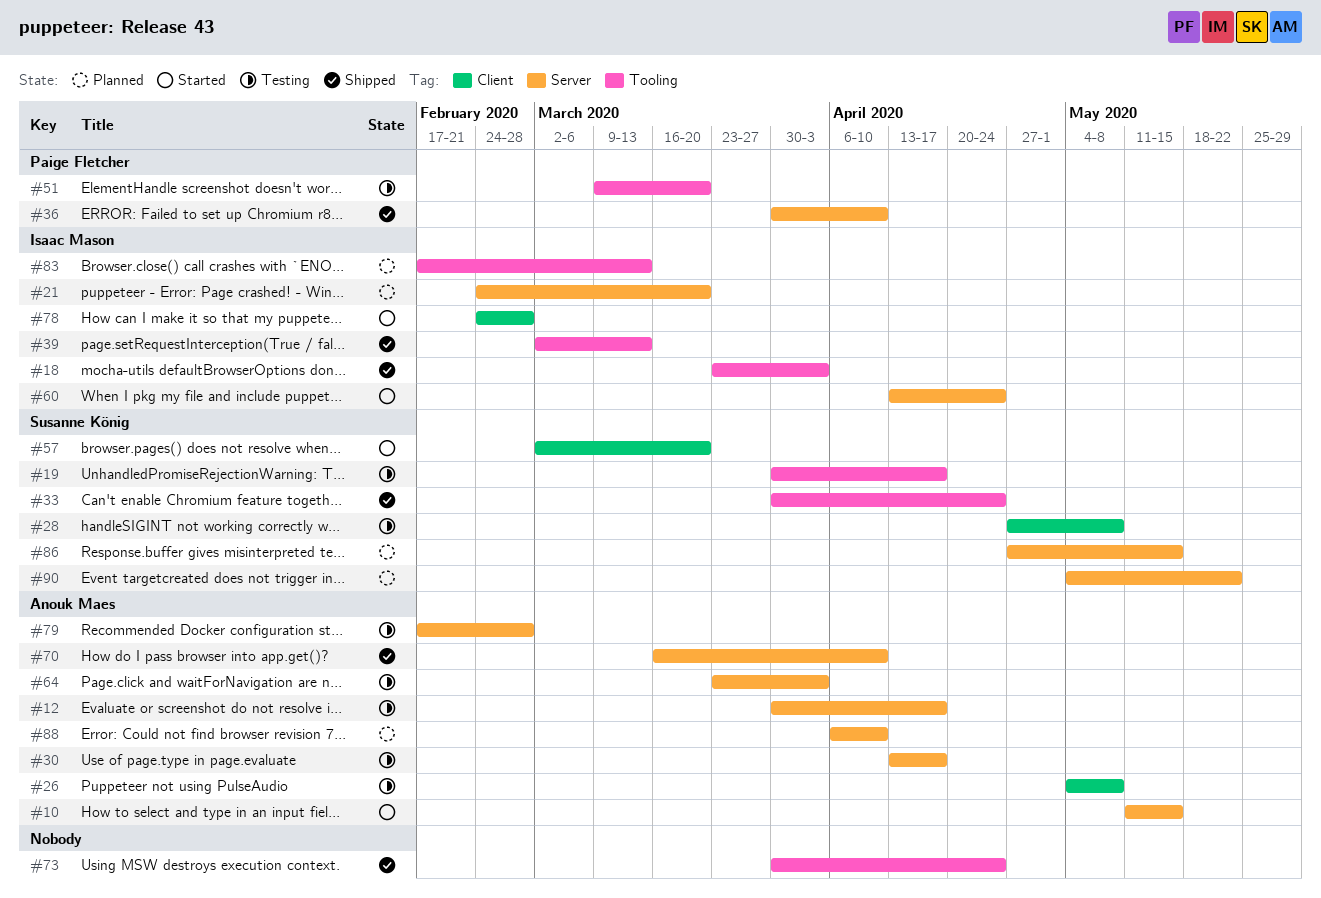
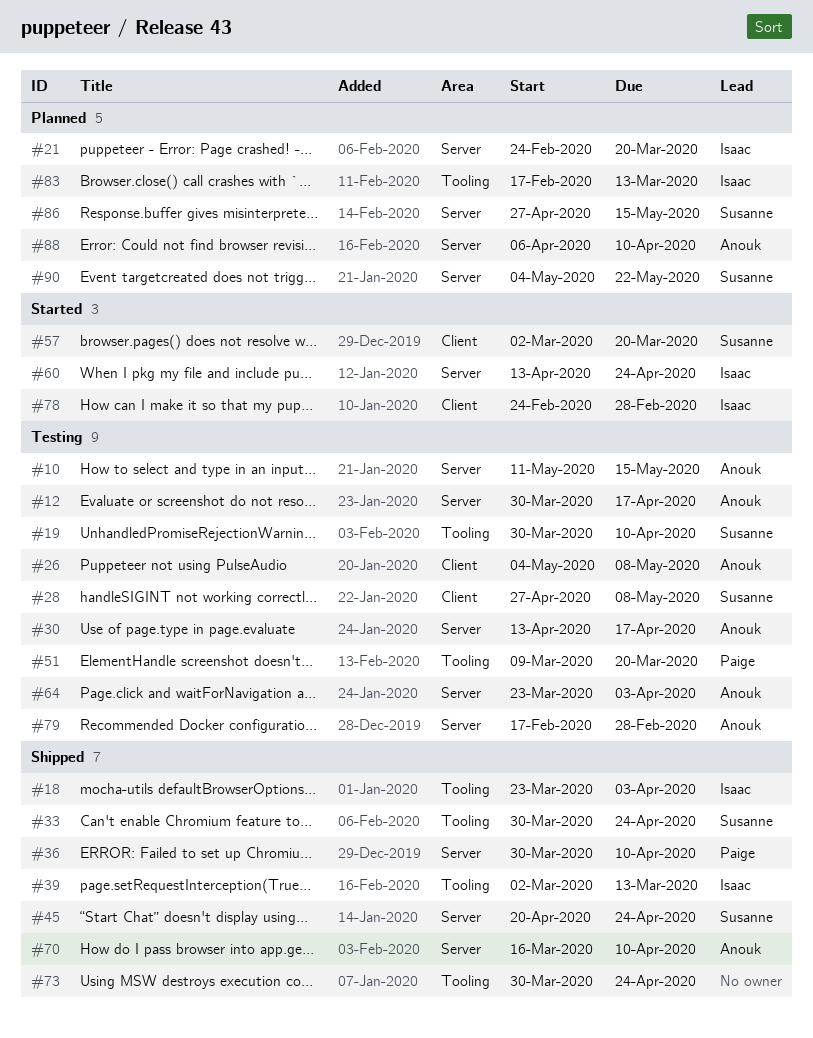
#10, status: Started -> Testing
#19, due: Apr 17 -> Apr 10
#45: none -> present

